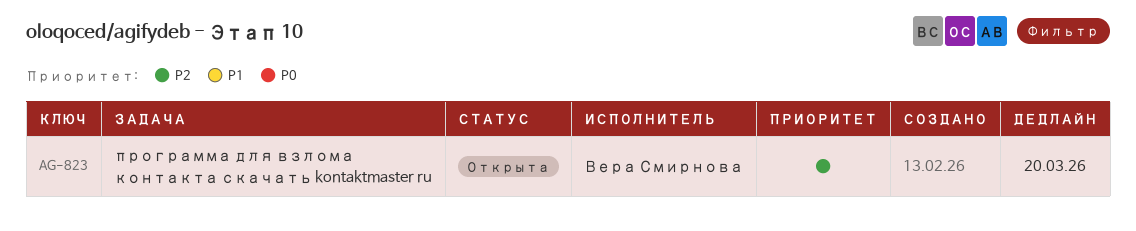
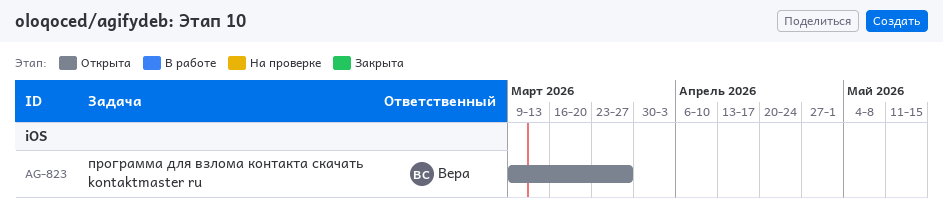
AG-823, due: Mar 20 -> Mar 27

